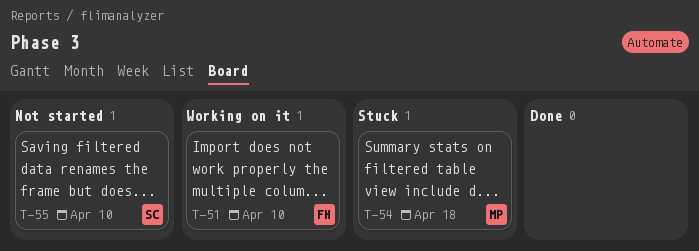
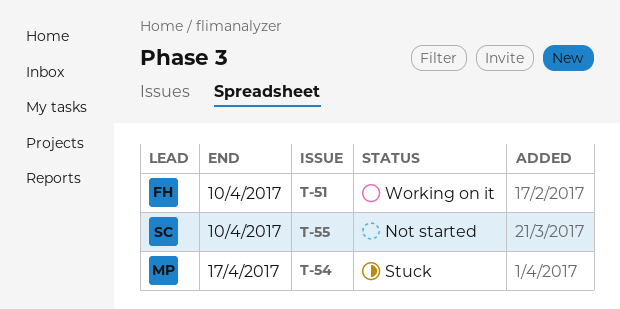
T-54, due: Apr 18 -> Apr 17

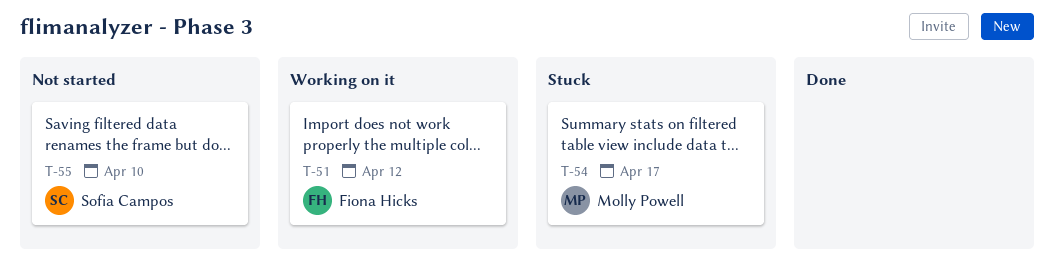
T-51, due: Apr 10 -> Apr 12

